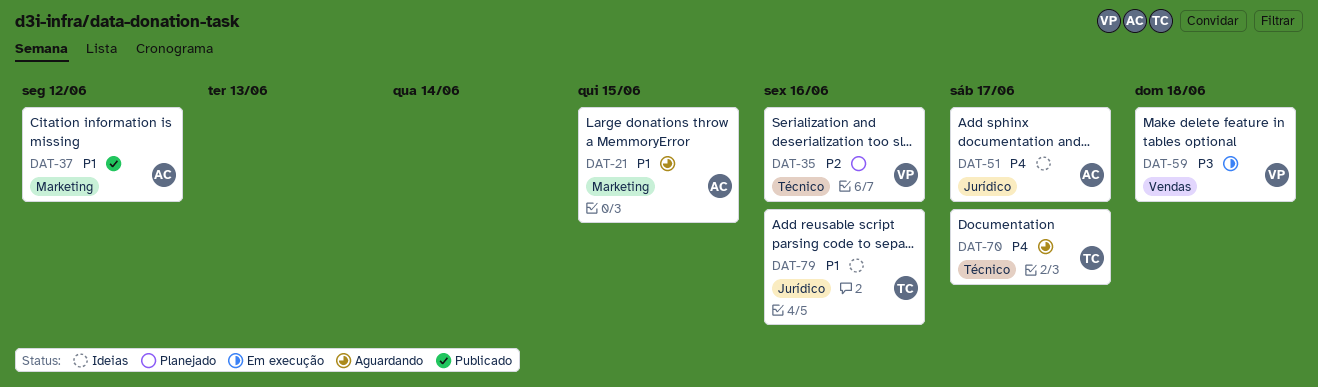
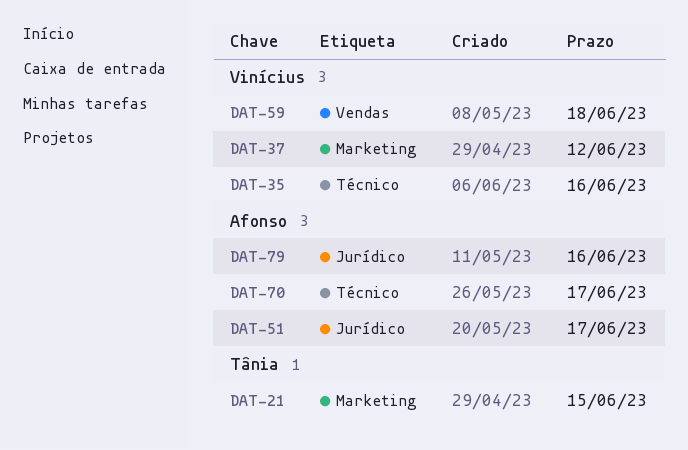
DAT-21, owner: Afonso -> Tânia
DAT-37, owner: Afonso -> Vinícius
DAT-70, owner: Tânia -> Afonso
DAT-79, owner: Tânia -> Afonso

